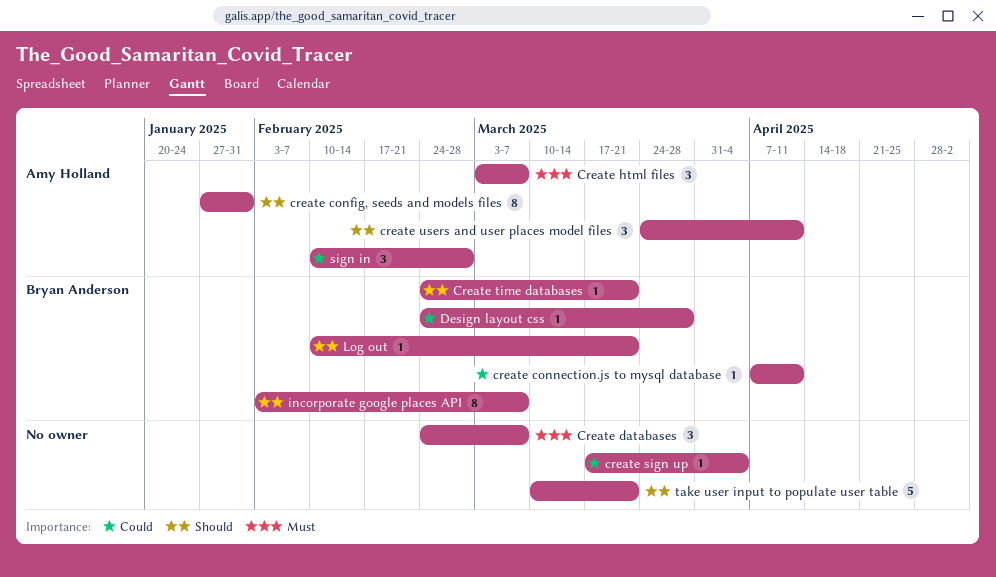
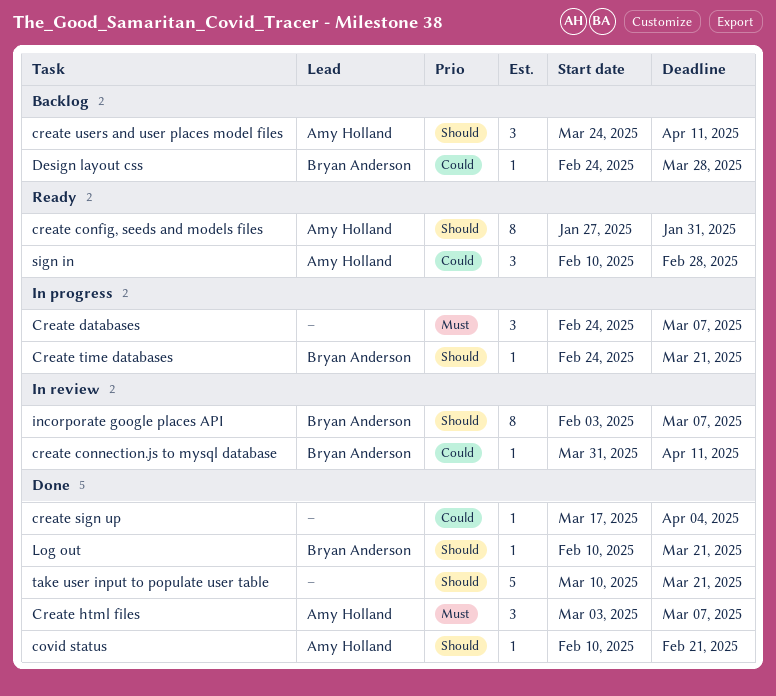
covid status: none -> present
create connection.js to mysql database, start: Apr 7 -> Mar 31

